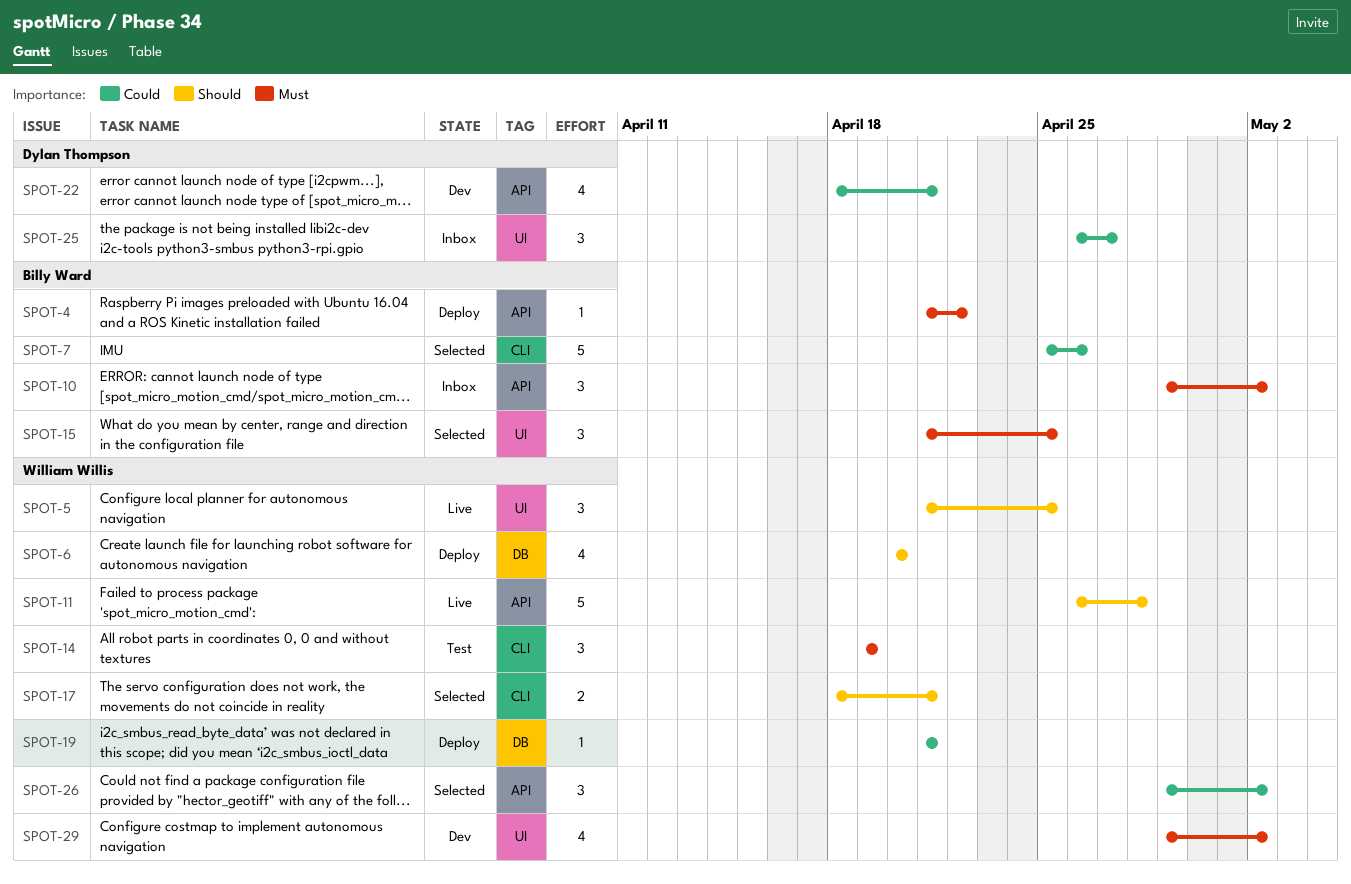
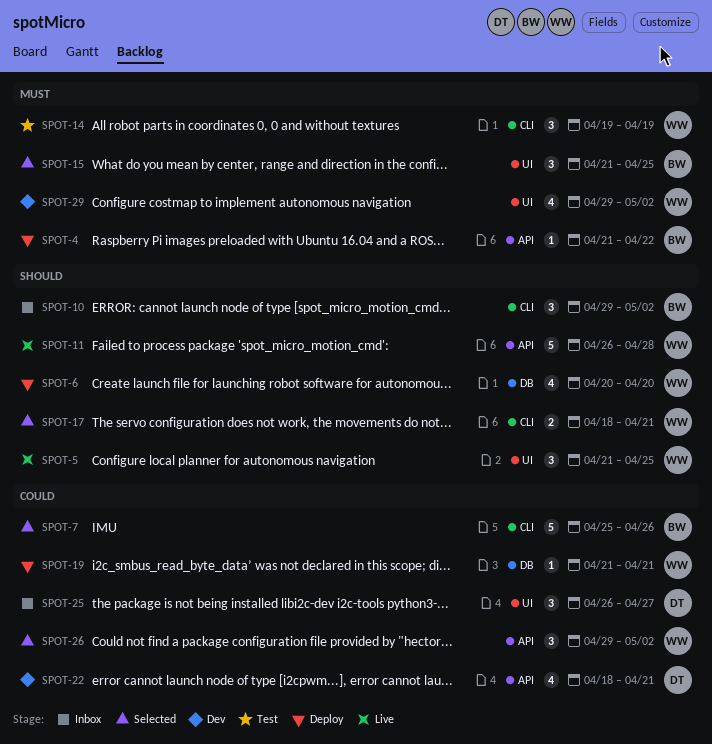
SPOT-10, priority: Must -> Should
SPOT-10, label: API -> CLI

